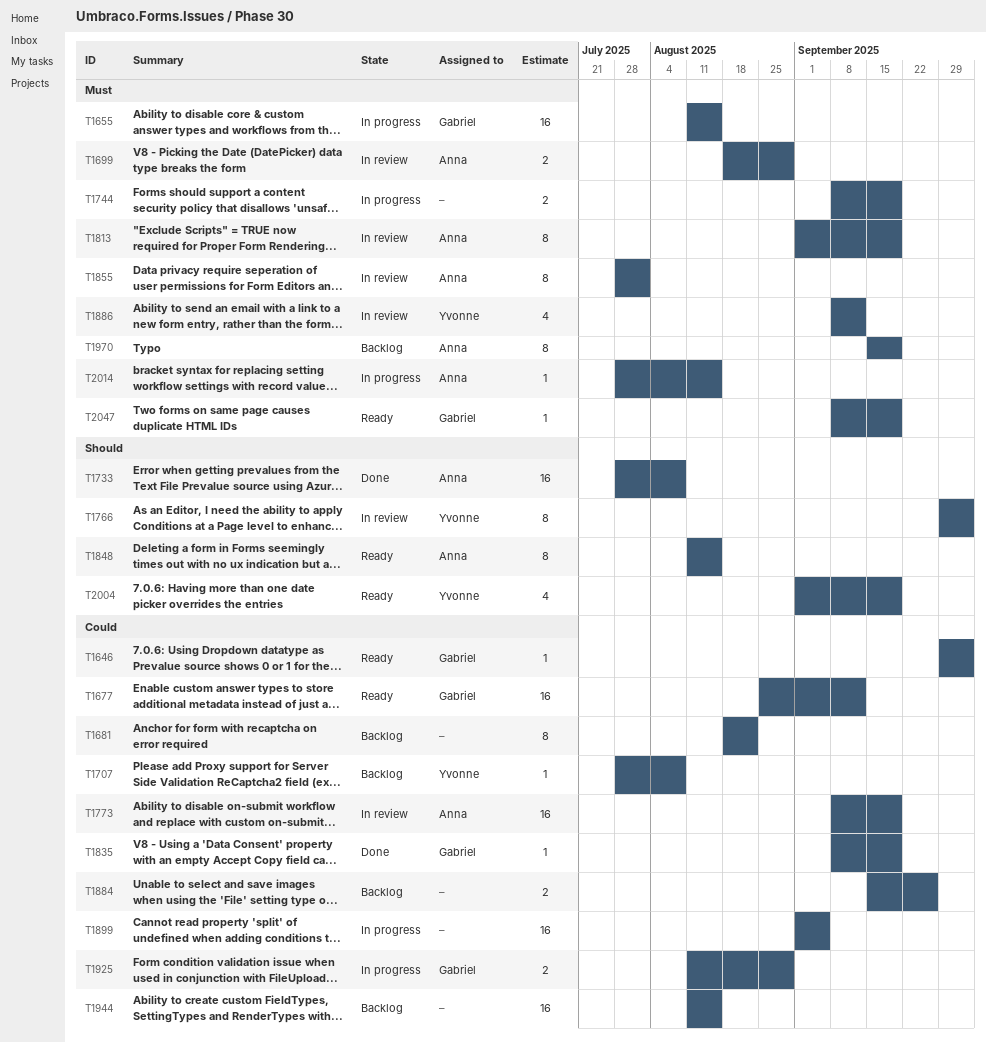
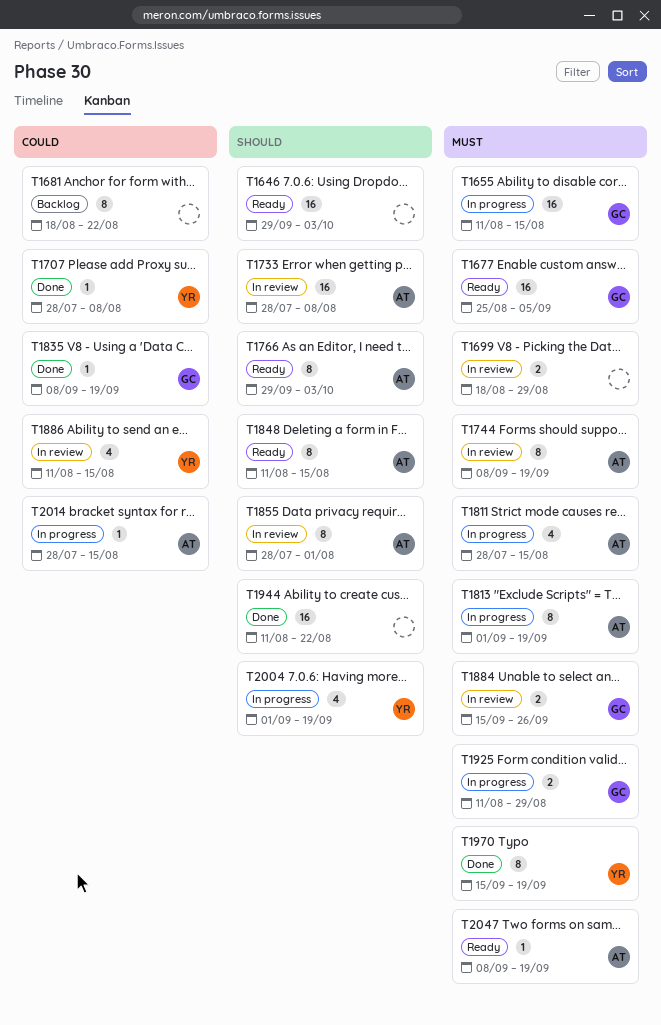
T1646, owner: Gabriel -> none
T1646, priority: Could -> Should
T1646, estimate: 1 -> 16
T1677, priority: Could -> Must
T1677, due: Sep 12 -> Sep 5
T1699, owner: Anna -> none
T1707, status: Backlog -> Done
T1733, status: Done -> In review
T1744, status: In progress -> In review
T1744, owner: none -> Anna
T1744, estimate: 2 -> 8
T1766, status: In review -> Ready
T1766, owner: Yvonne -> Anna
T1773: present -> none
T1811: none -> present
T1813, status: In review -> In progress
T1855, priority: Must -> Should
T1884, status: Backlog -> In review
T1884, owner: none -> Gabriel
T1884, priority: Could -> Must
T1886, priority: Must -> Could
T1886, start: Sep 8 -> Aug 11
T1886, due: Sep 12 -> Aug 15
T1899: present -> none
T1925, priority: Could -> Must
T1944, status: Backlog -> Done
T1944, priority: Could -> Should
T1944, due: Aug 15 -> Aug 22
T1970, status: Backlog -> Done
T1970, owner: Anna -> Yvonne
T2004, status: Ready -> In progress
T2014, priority: Must -> Could
T2047, owner: Gabriel -> Anna

